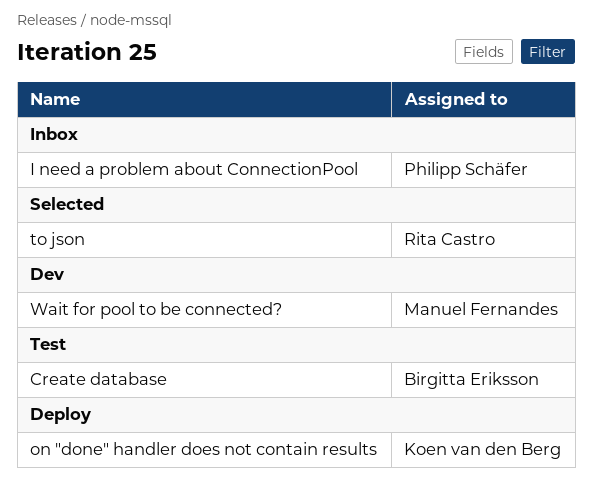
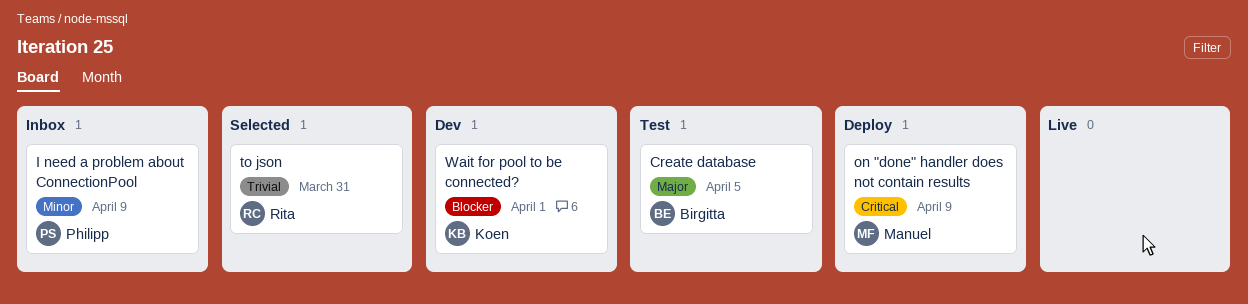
on "done" handler does not contain results, owner: Koen van den Berg -> Manuel Fernandes
Wait for pool to be connected?, owner: Manuel Fernandes -> Koen van den Berg

